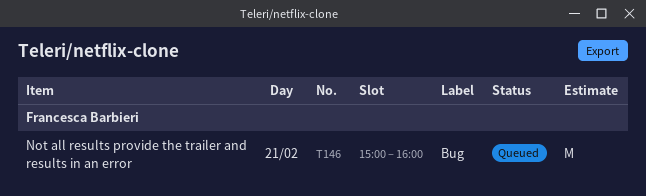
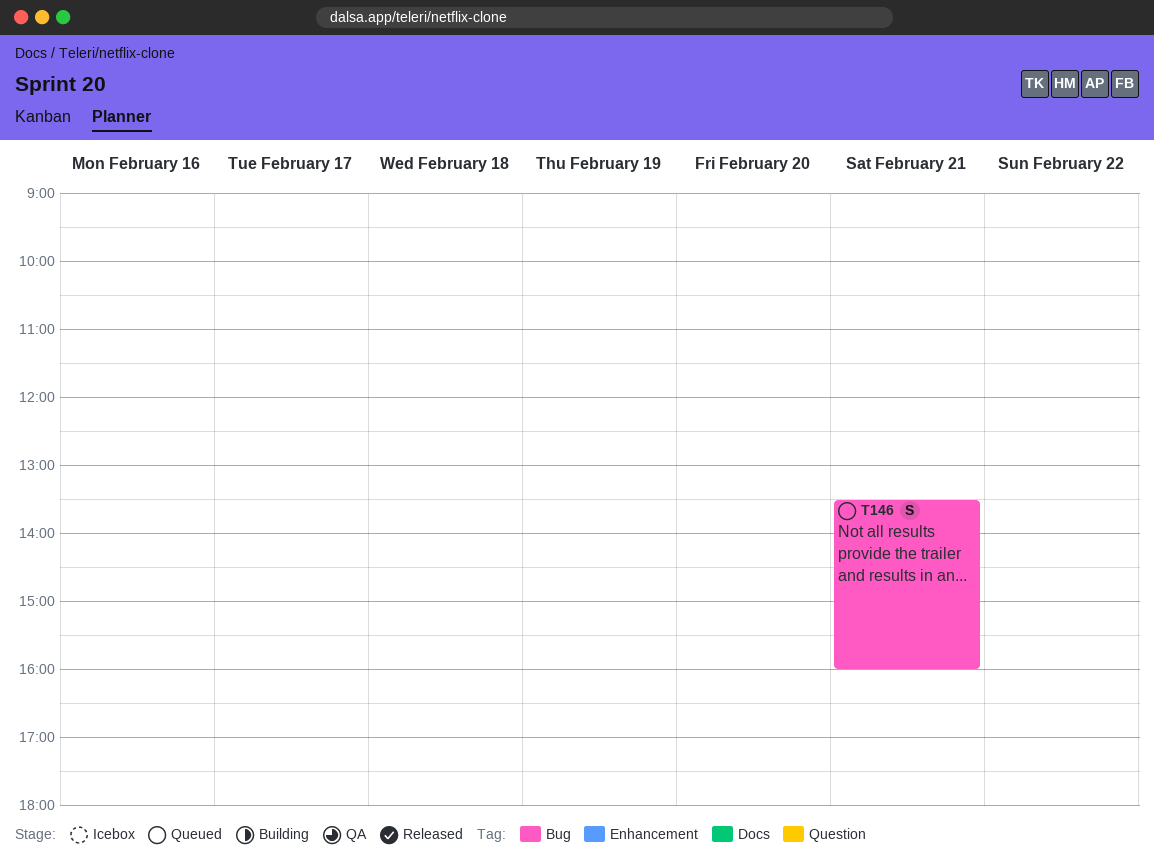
T146, estimate: M -> S
T146, begins: 15:00 -> 13:30

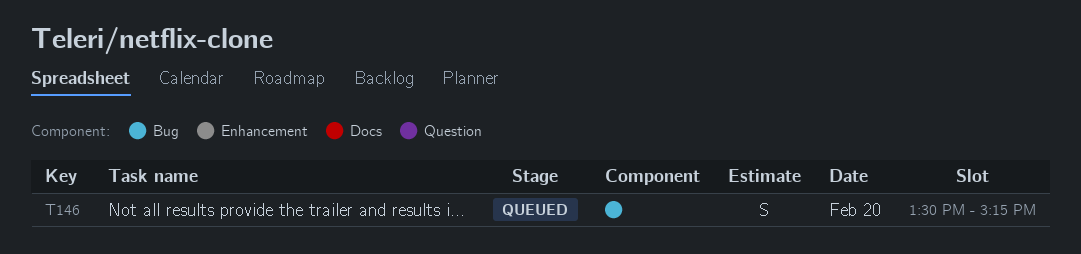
T146, day: Feb 21 -> Feb 20
T146, ends: 16:00 -> 15:15

